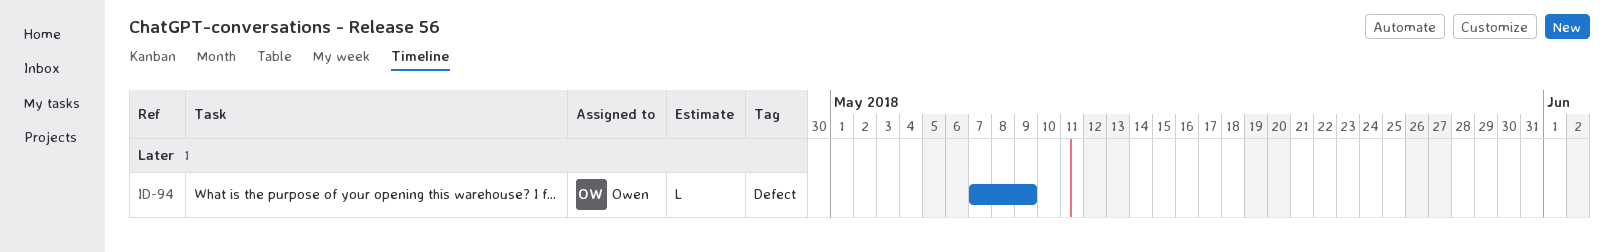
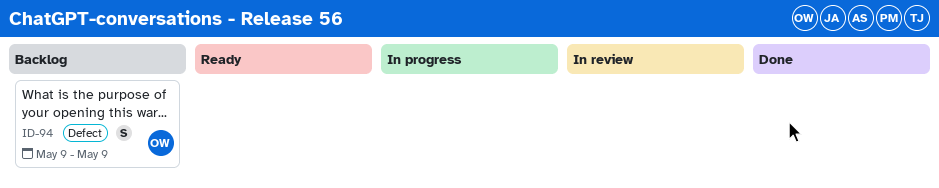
ID-94, estimate: L -> S
ID-94, start: May 7 -> May 9

